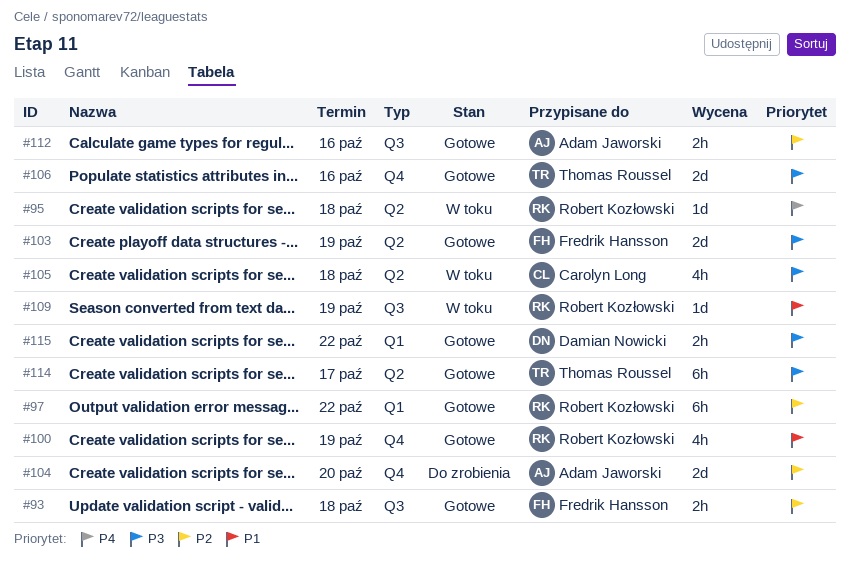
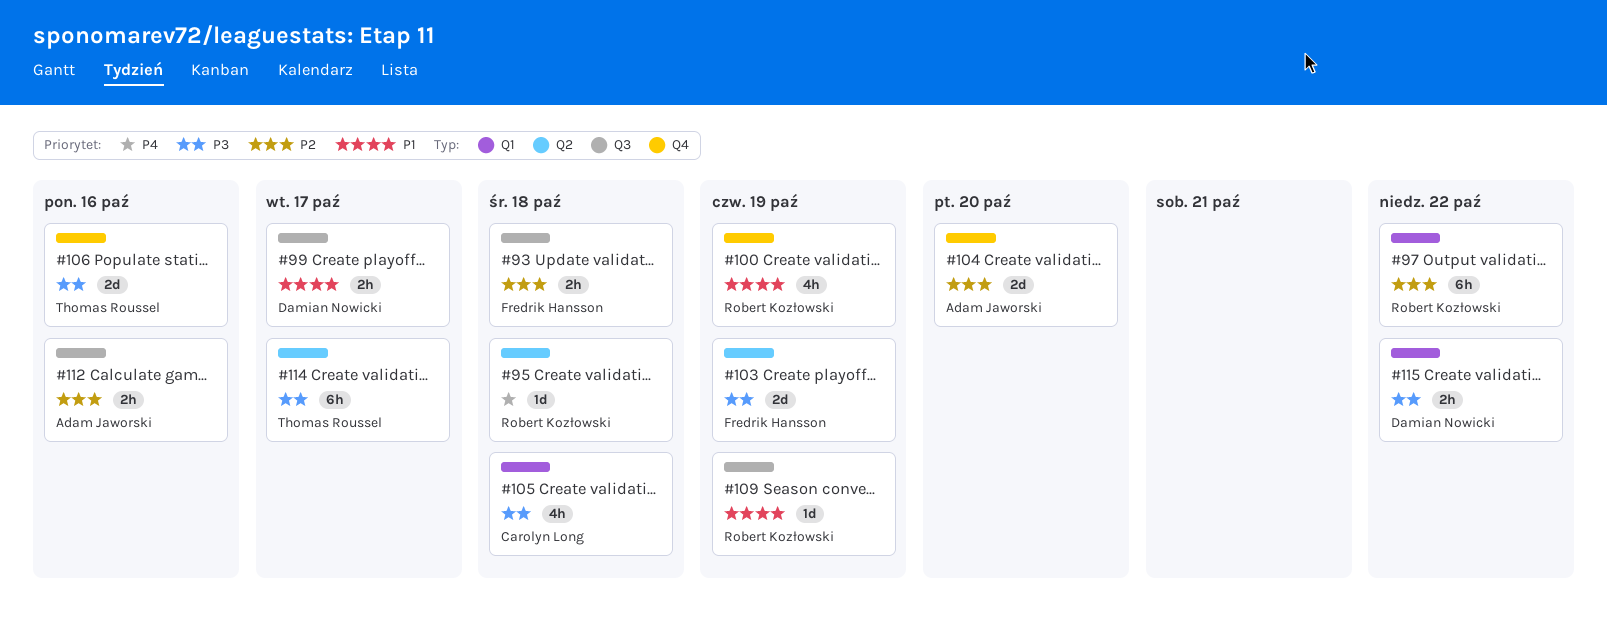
#99: none -> present
#105, label: Q2 -> Q1

